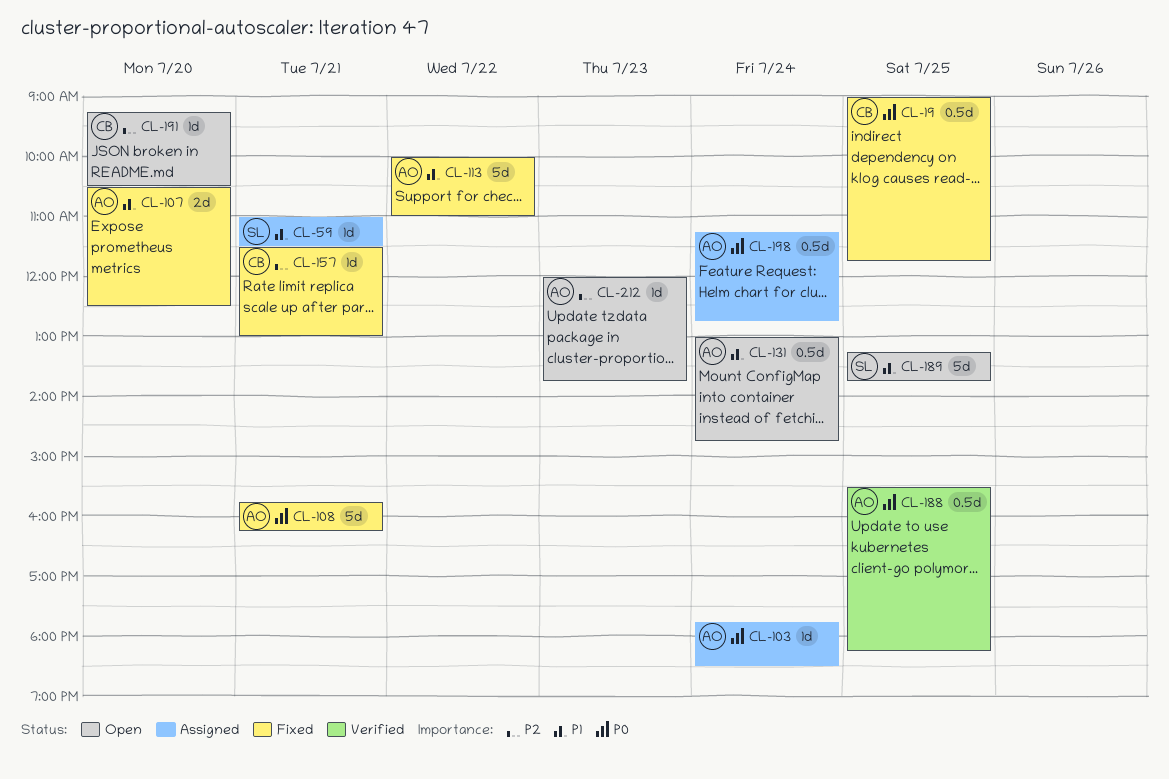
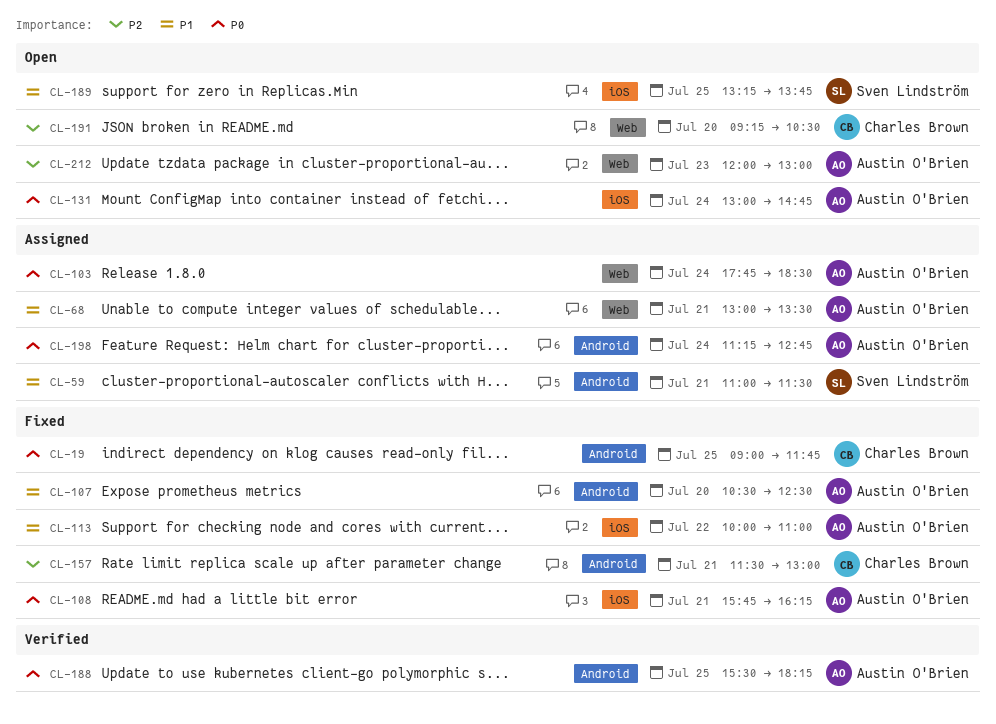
CL-68: none -> present
CL-131, priority: P1 -> P0
CL-212, ends: 13:45 -> 13:00

